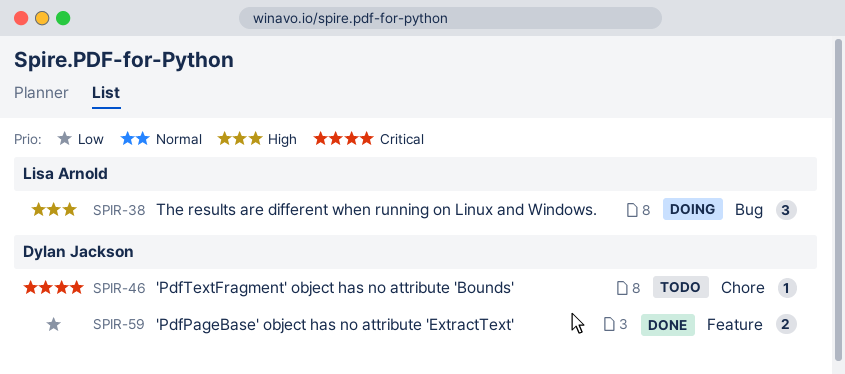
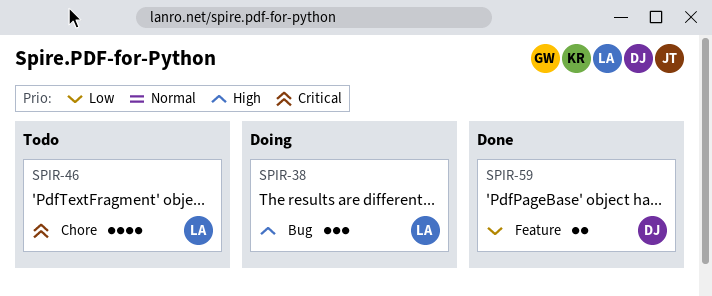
SPIR-46, owner: Dylan Jackson -> Lisa Arnold
SPIR-46, estimate: 1 -> 4

